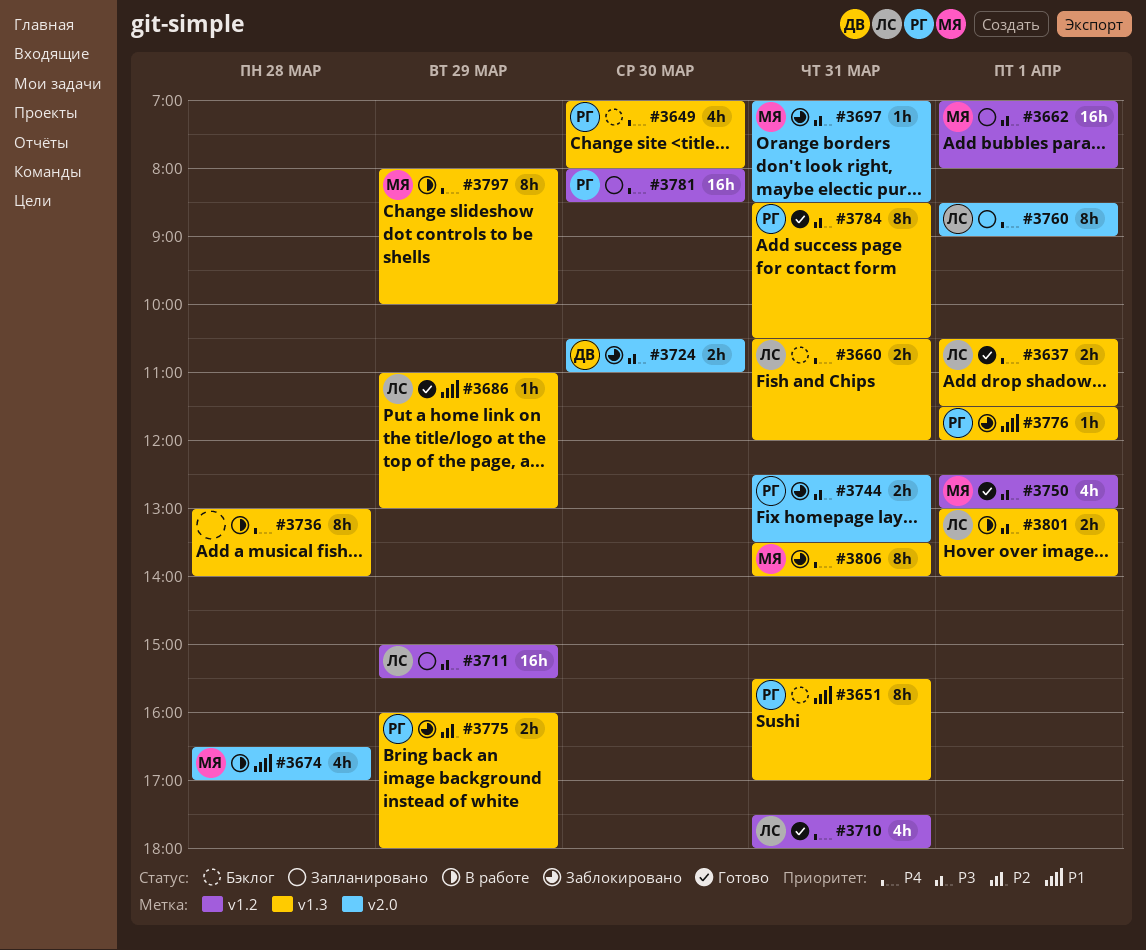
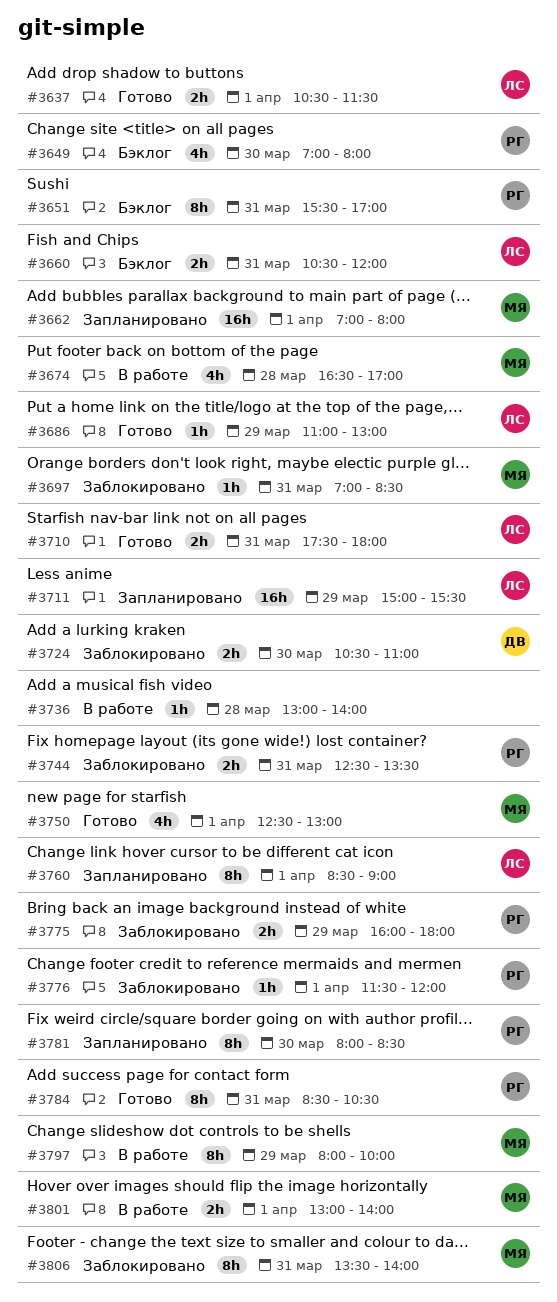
#3710, estimate: 4h -> 2h
#3736, estimate: 8h -> 1h
#3781, estimate: 16h -> 8h
#3801, owner: ЛС -> МЯ

